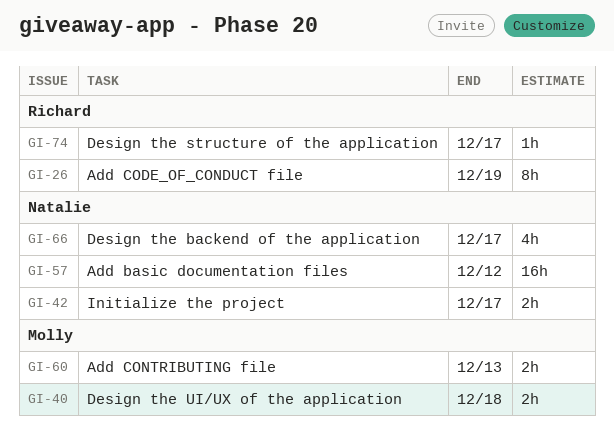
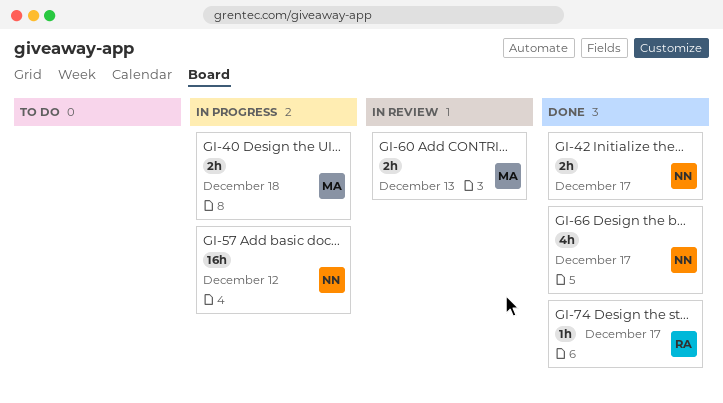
GI-26: present -> none

